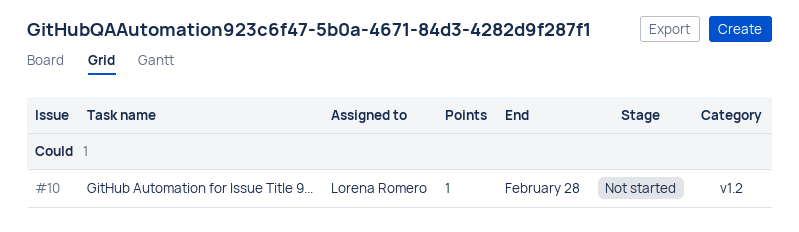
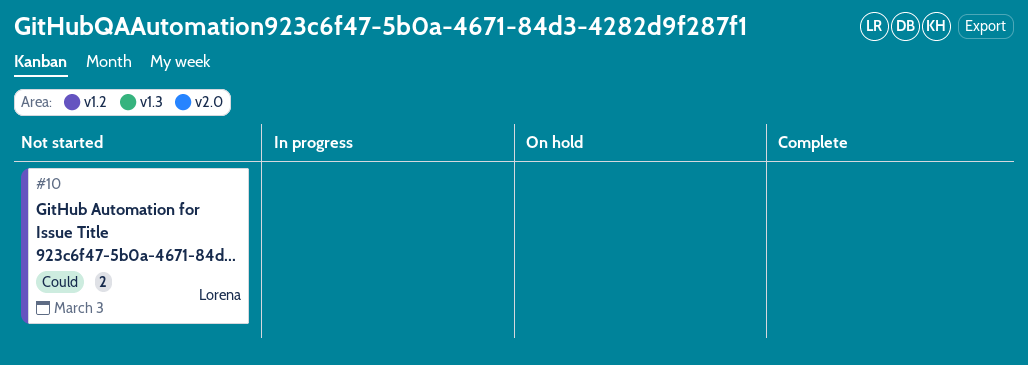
#10, estimate: 1 -> 2
#10, due: Feb 28 -> Mar 3

